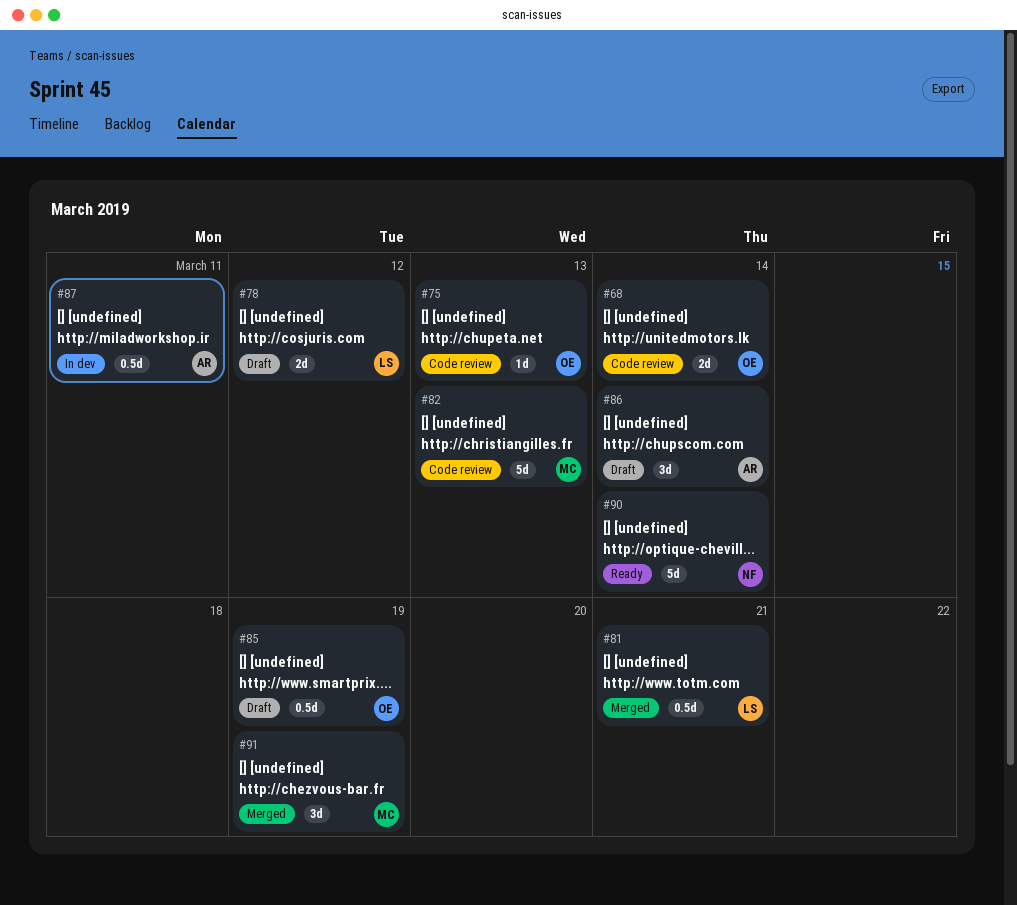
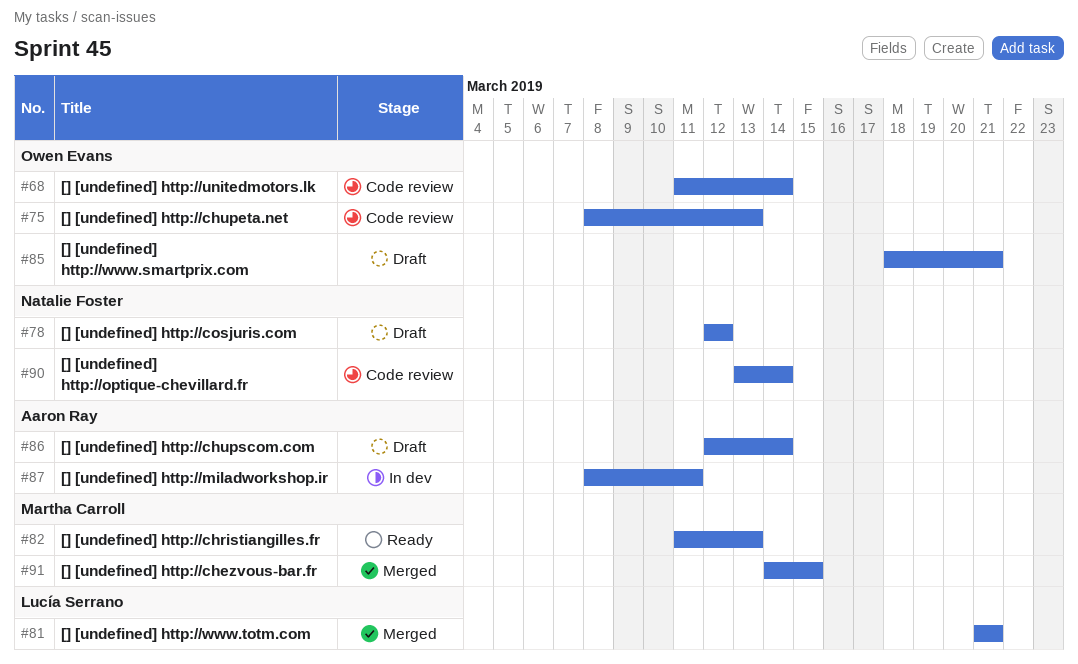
#78, owner: Lucía Serrano -> Natalie Foster
#82, status: Code review -> Ready
#85, due: Mar 19 -> Mar 21
#90, status: Ready -> Code review
#91, due: Mar 19 -> Mar 15

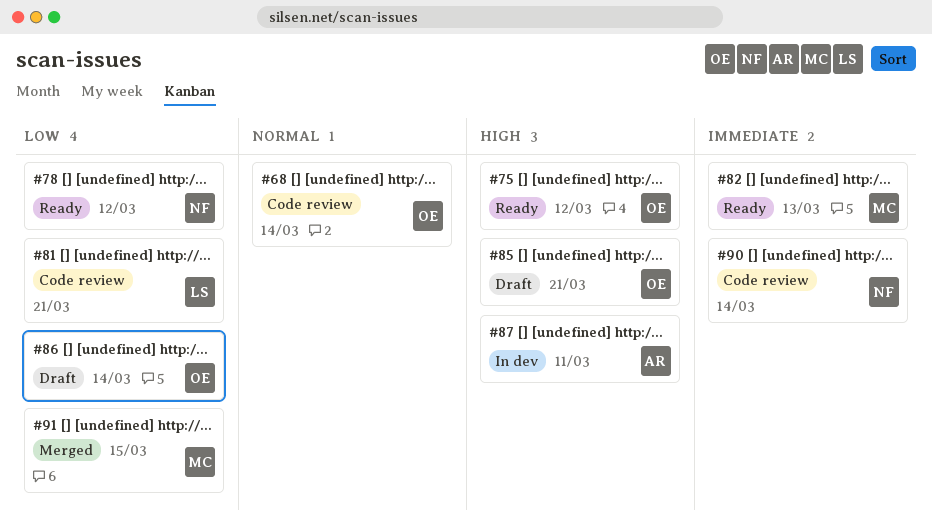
#75, status: Code review -> Ready
#75, due: Mar 13 -> Mar 12
#78, status: Draft -> Ready
#81, status: Merged -> Code review
#86, owner: Aaron Ray -> Owen Evans

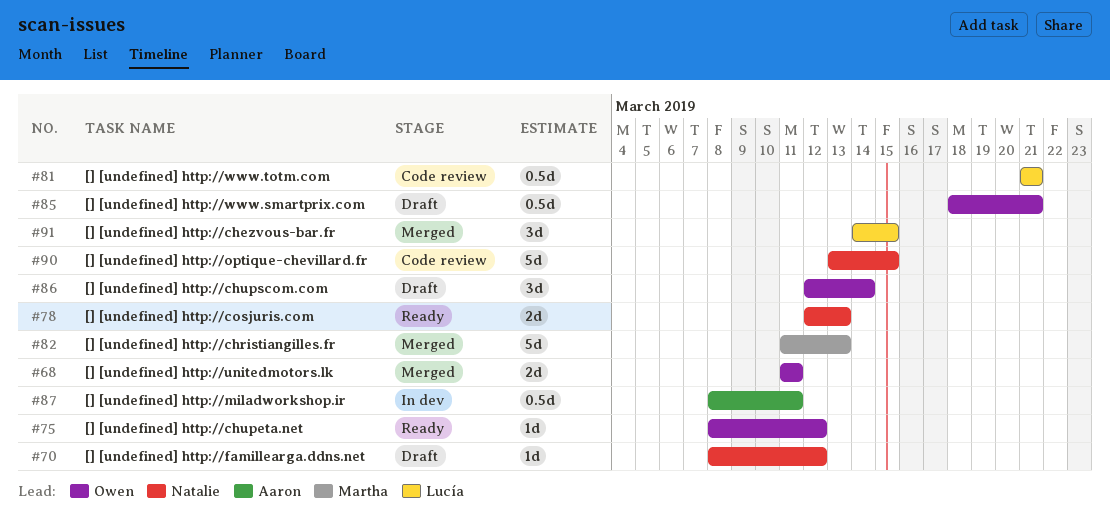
#68, status: Code review -> Merged
#68, due: Mar 14 -> Mar 11
#70: none -> present
#78, due: Mar 12 -> Mar 13
#82, status: Ready -> Merged
#90, due: Mar 14 -> Mar 15
#91, owner: Martha -> Lucía

